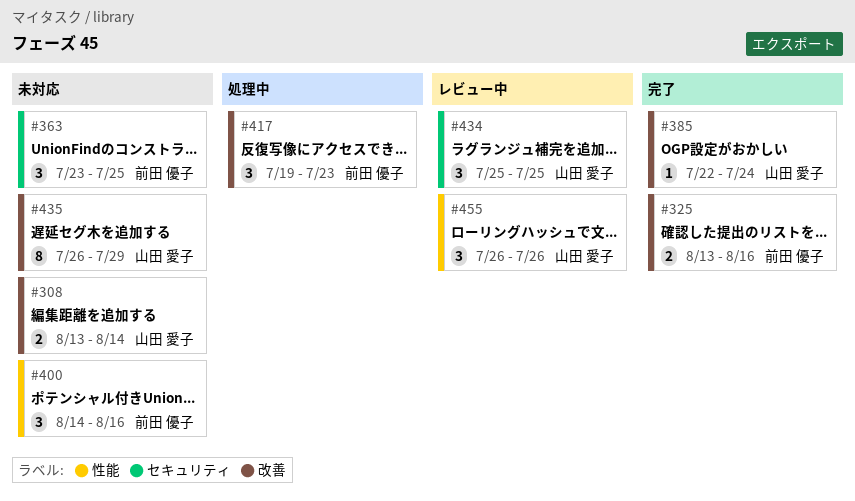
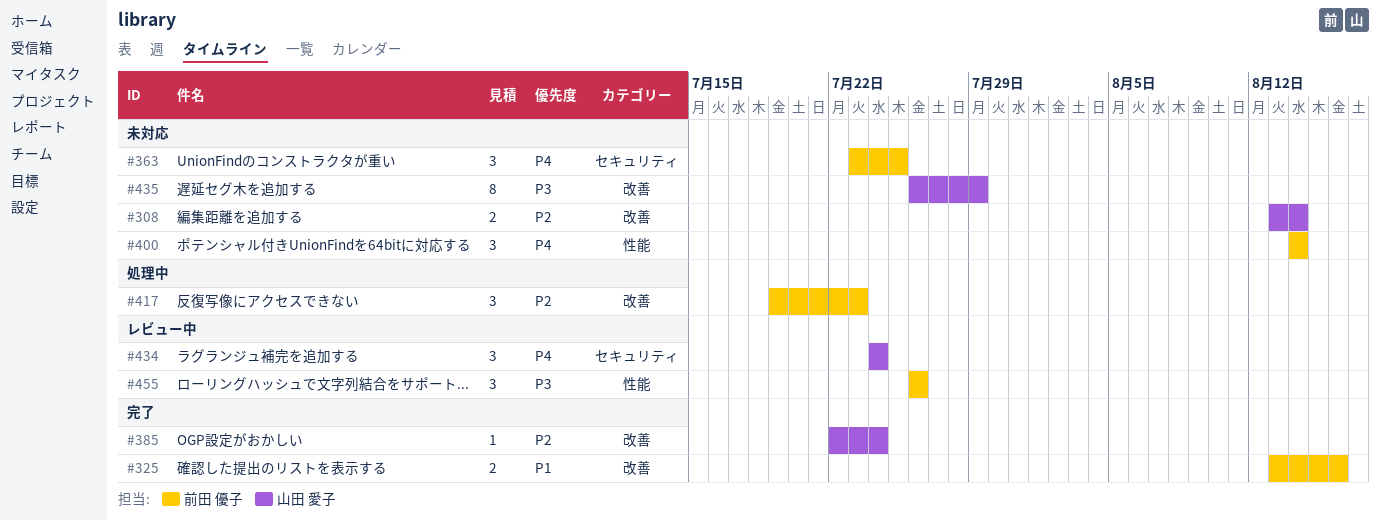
#400, due: Aug 16 -> Aug 14
#434, start: Jul 25 -> Jul 24
#434, due: Jul 25 -> Jul 24
#455, owner: 山田 愛子 -> 前田 優子

